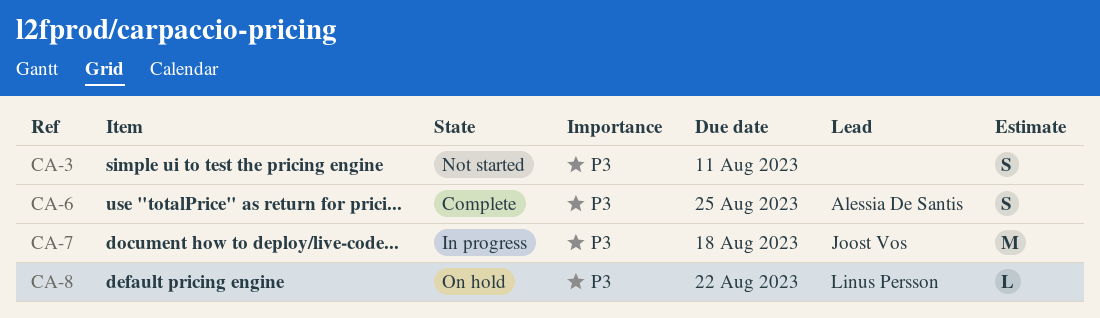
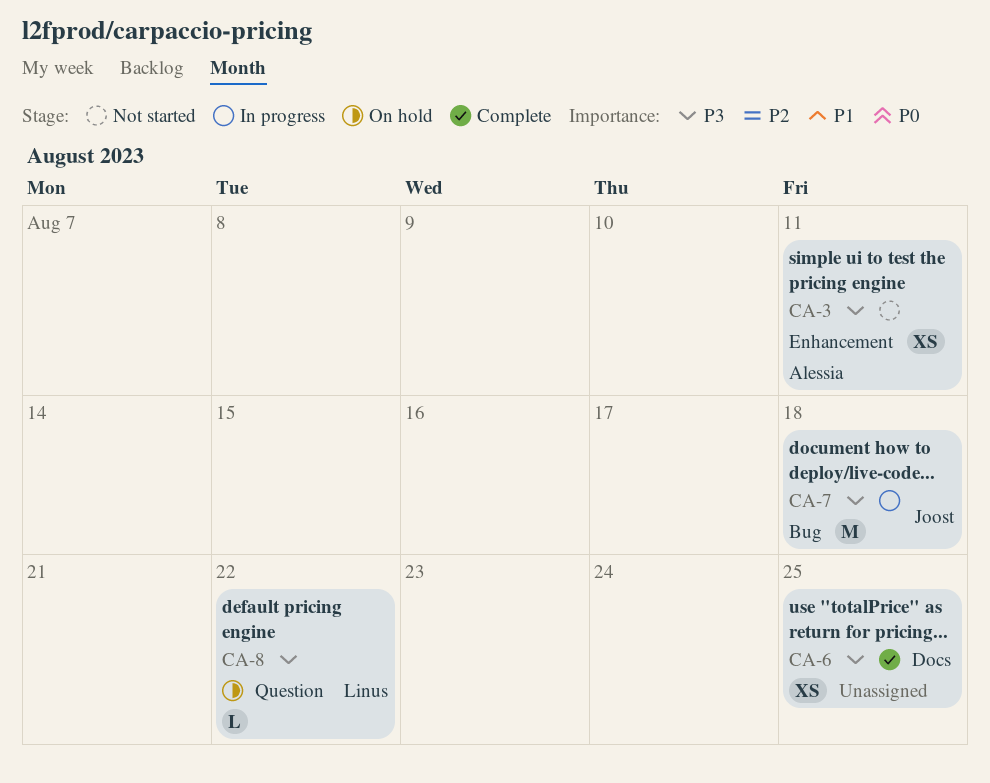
CA-3, owner: none -> Alessia De Santis
CA-3, estimate: S -> XS
CA-6, owner: Alessia De Santis -> none
CA-6, estimate: S -> XS

